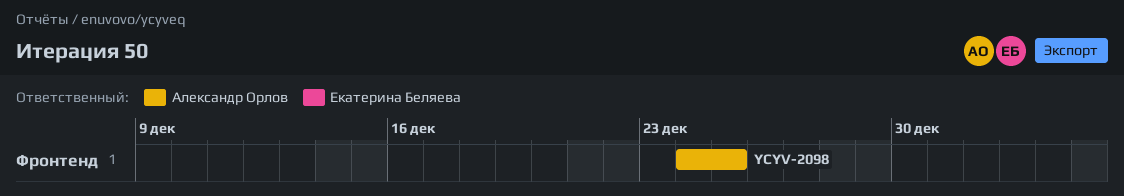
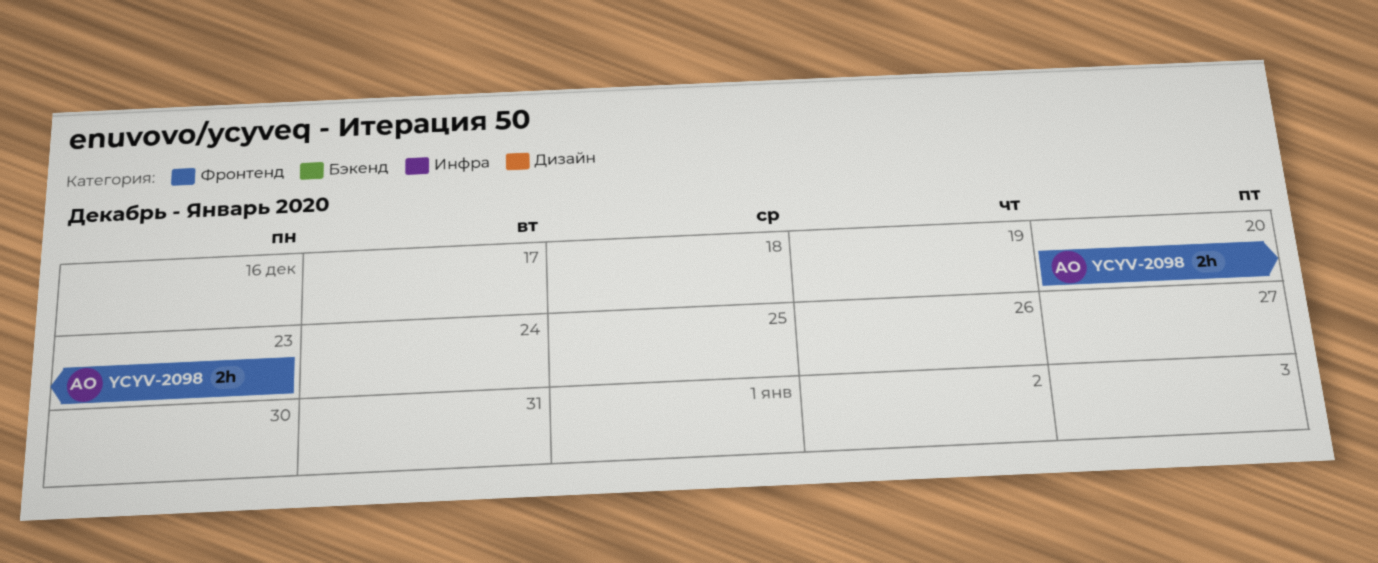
YCYV-2098, start: Dec 24 -> Dec 20
YCYV-2098, due: Dec 25 -> Dec 23

